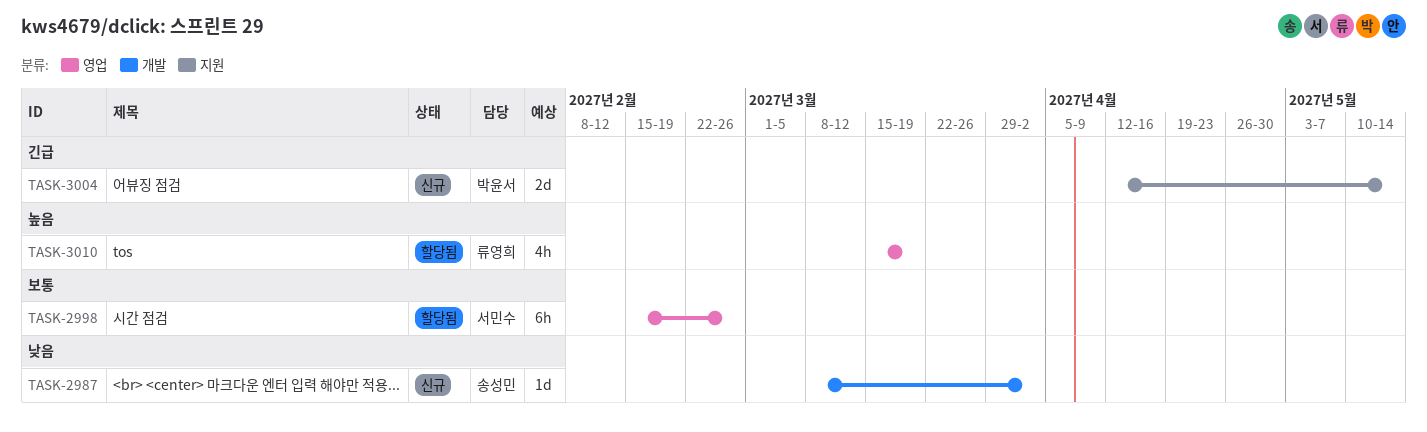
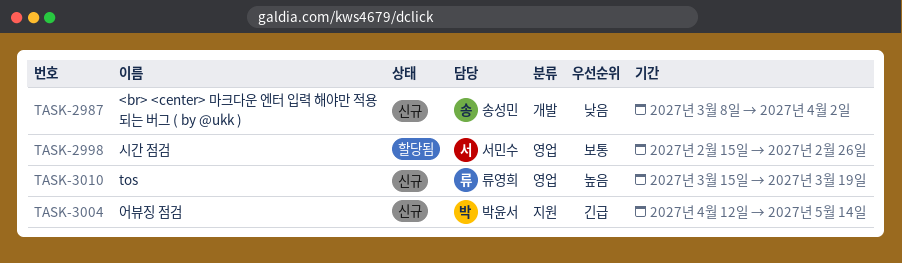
TASK-3010, status: 할당됨 -> 신규

